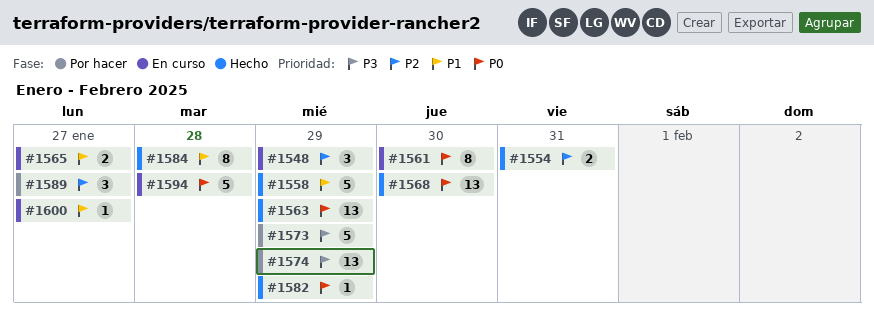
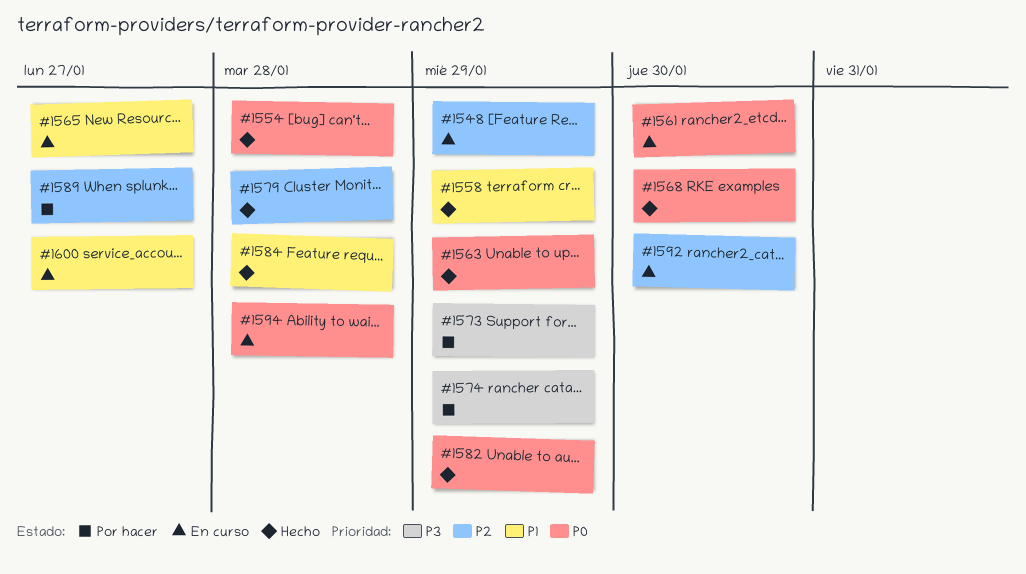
#1554, priority: P2 -> P0
#1554, due: Jan 31 -> Jan 28
#1579: none -> present
#1592: none -> present

